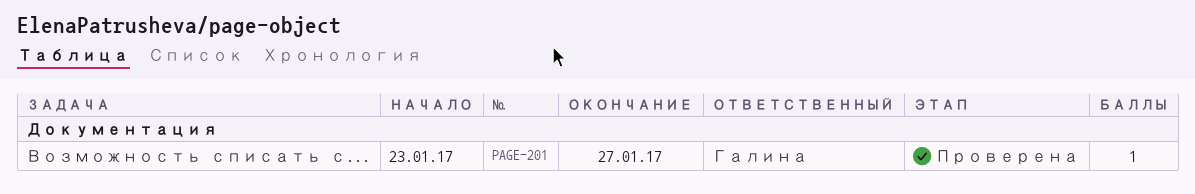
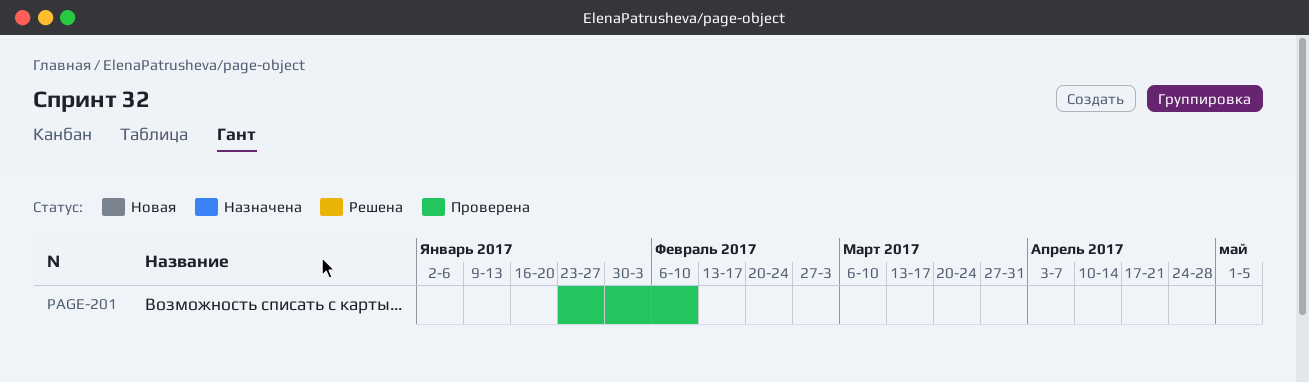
PAGE-201, due: Jan 27 -> Feb 10

